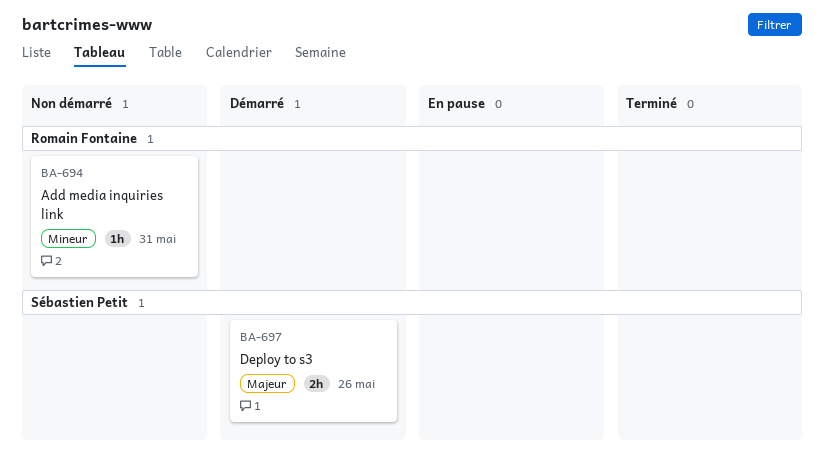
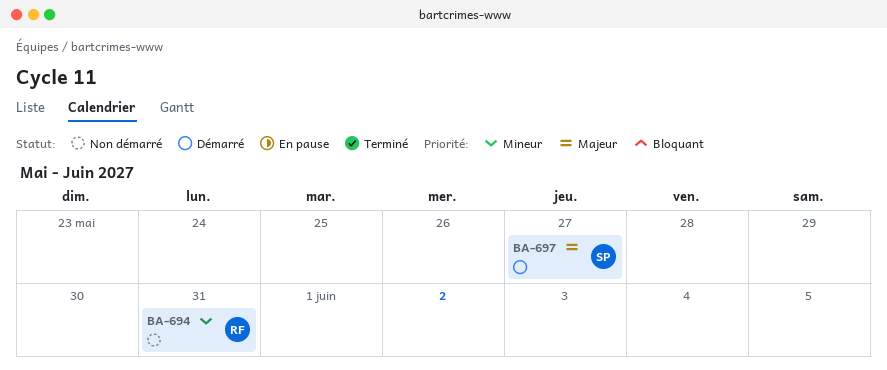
BA-697, due: May 26 -> May 27

